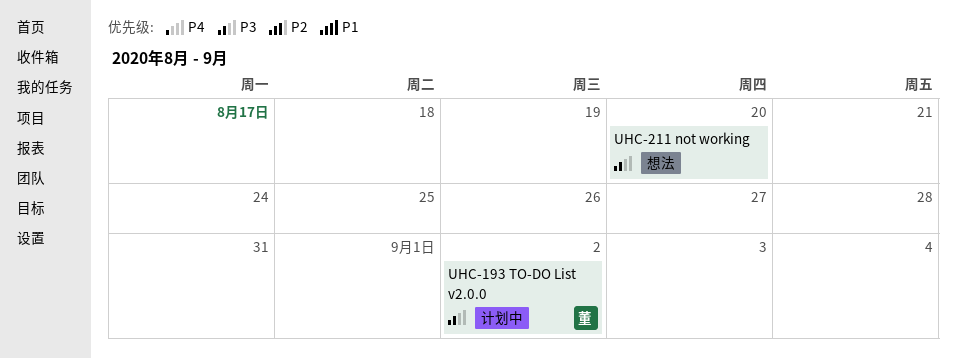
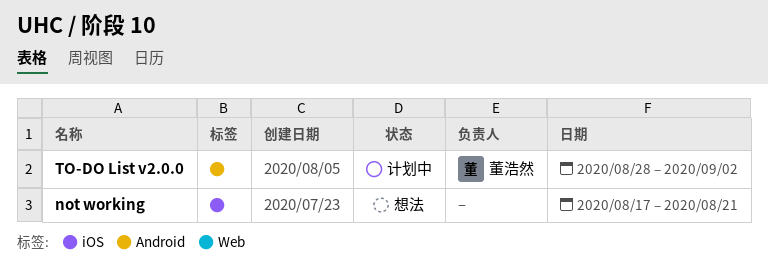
not working, due: Aug 20 -> Aug 21

